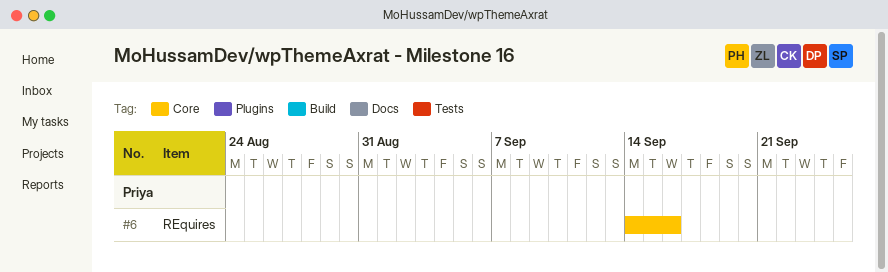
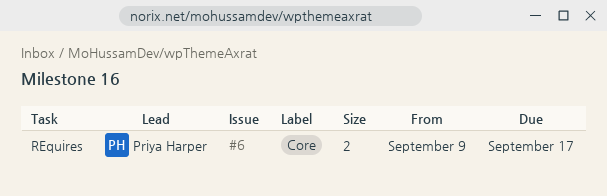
#6, start: Sep 14 -> Sep 9
#6, due: Sep 16 -> Sep 17

